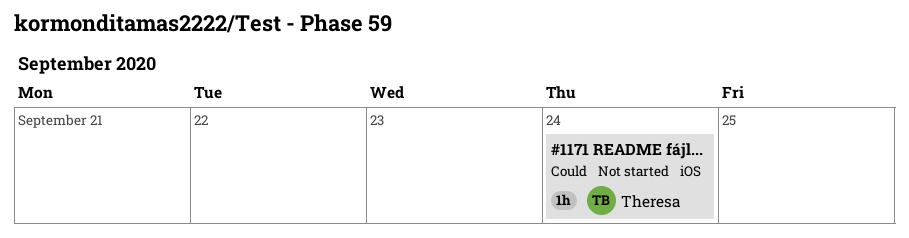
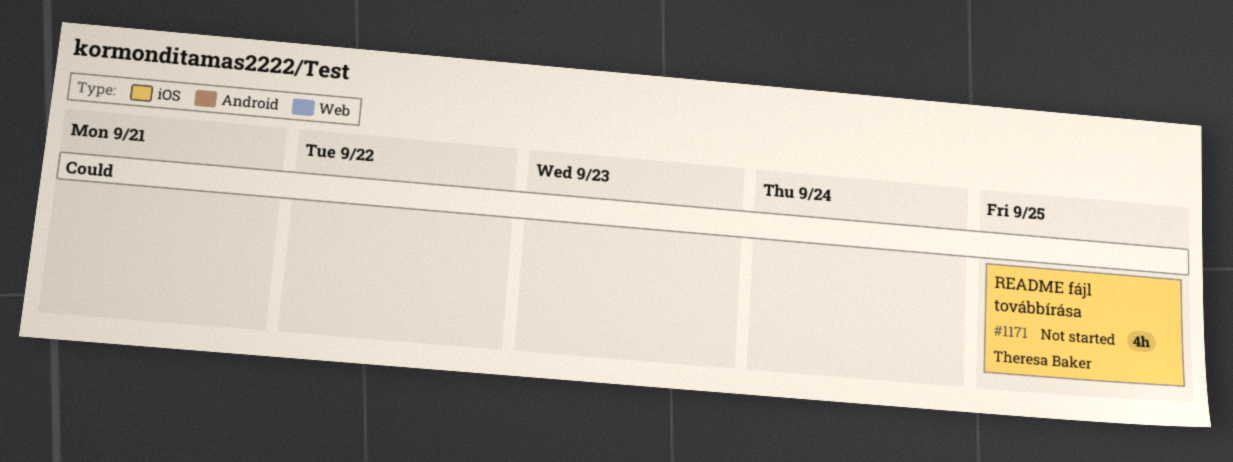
#1171, estimate: 1h -> 4h
#1171, due: Sep 24 -> Sep 25

